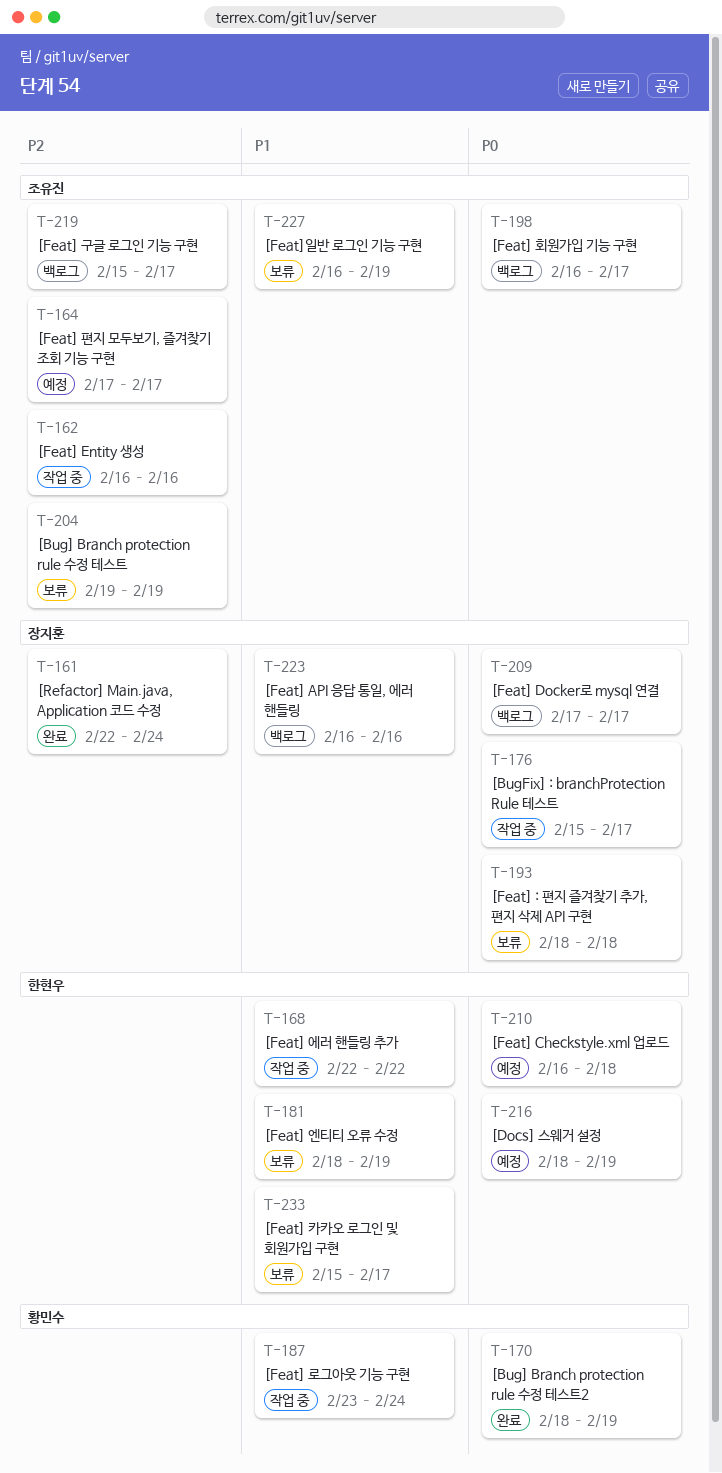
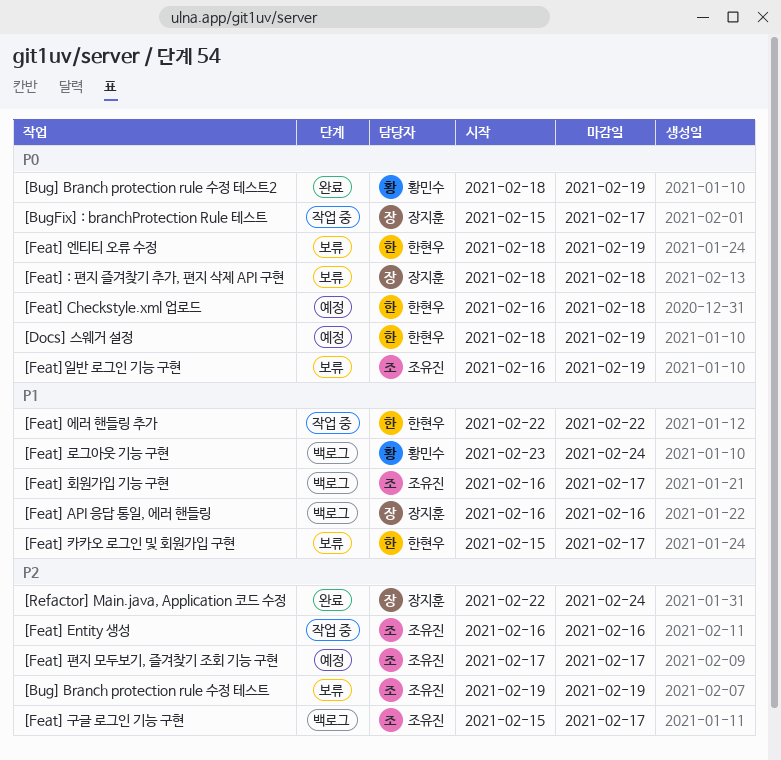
[Feat] Docker로 mysql 연결: present -> none
[Feat] 로그아웃 기능 구현, status: 작업 중 -> 백로그
[Feat] 엔티티 오류 수정, priority: P1 -> P0
[Feat] 회원가입 기능 구현, priority: P0 -> P1
[Feat]일반 로그인 기능 구현, priority: P1 -> P0

